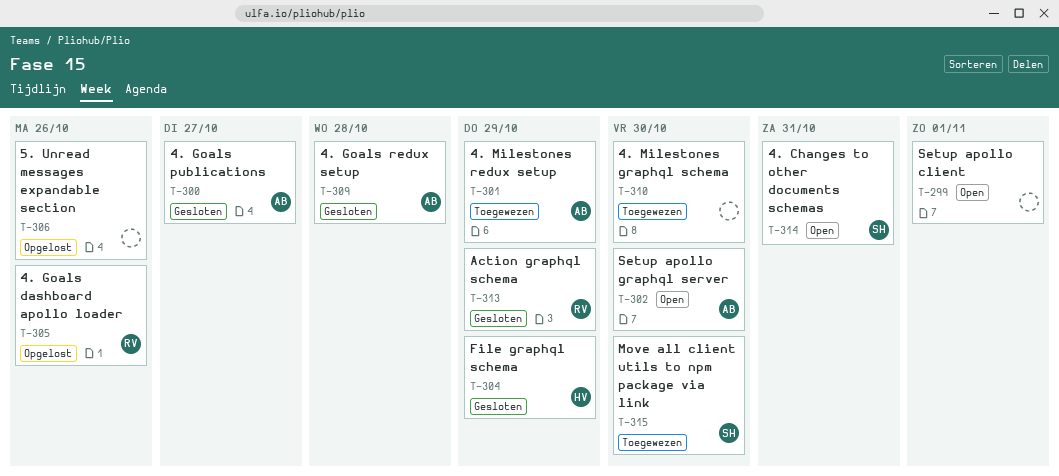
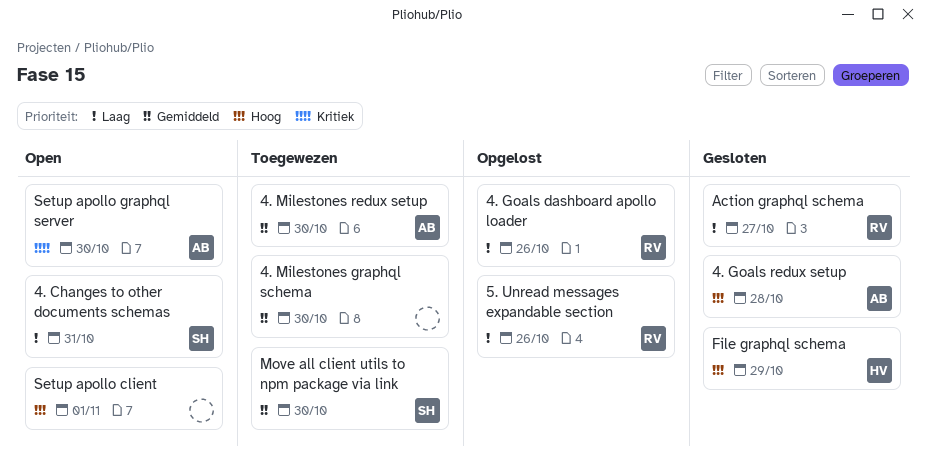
4. Goals publications: present -> none
4. Milestones redux setup, due: Oct 29 -> Oct 30
5. Unread messages expandable section, owner: none -> RV
Action graphql schema, due: Oct 29 -> Oct 27

